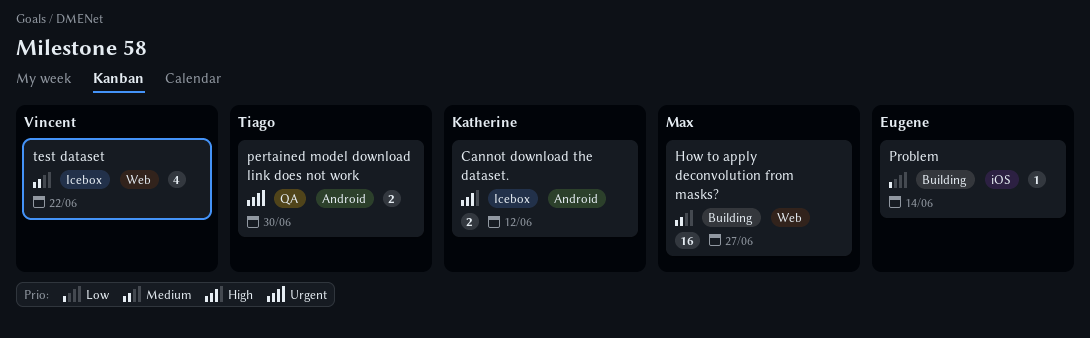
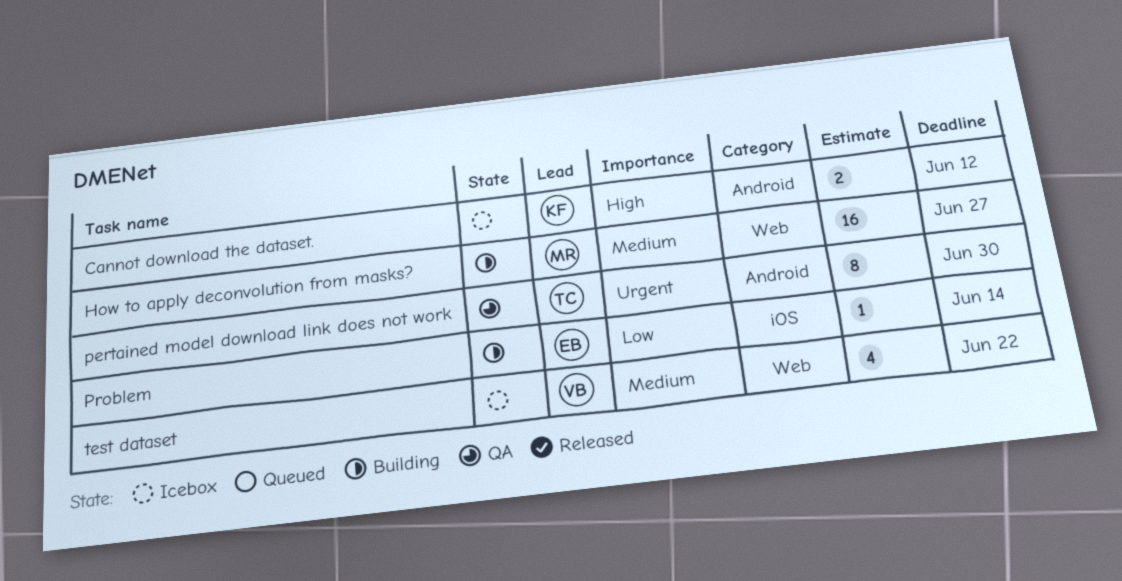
pertained model download link does not work, estimate: 2 -> 8

